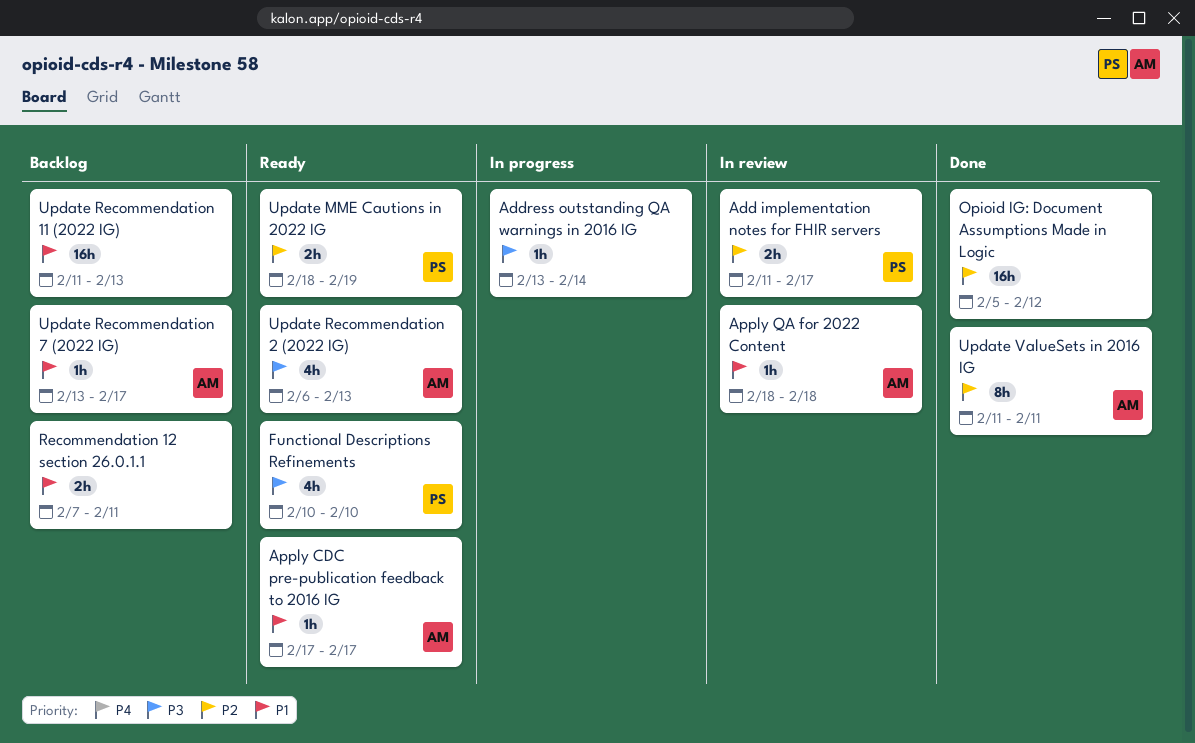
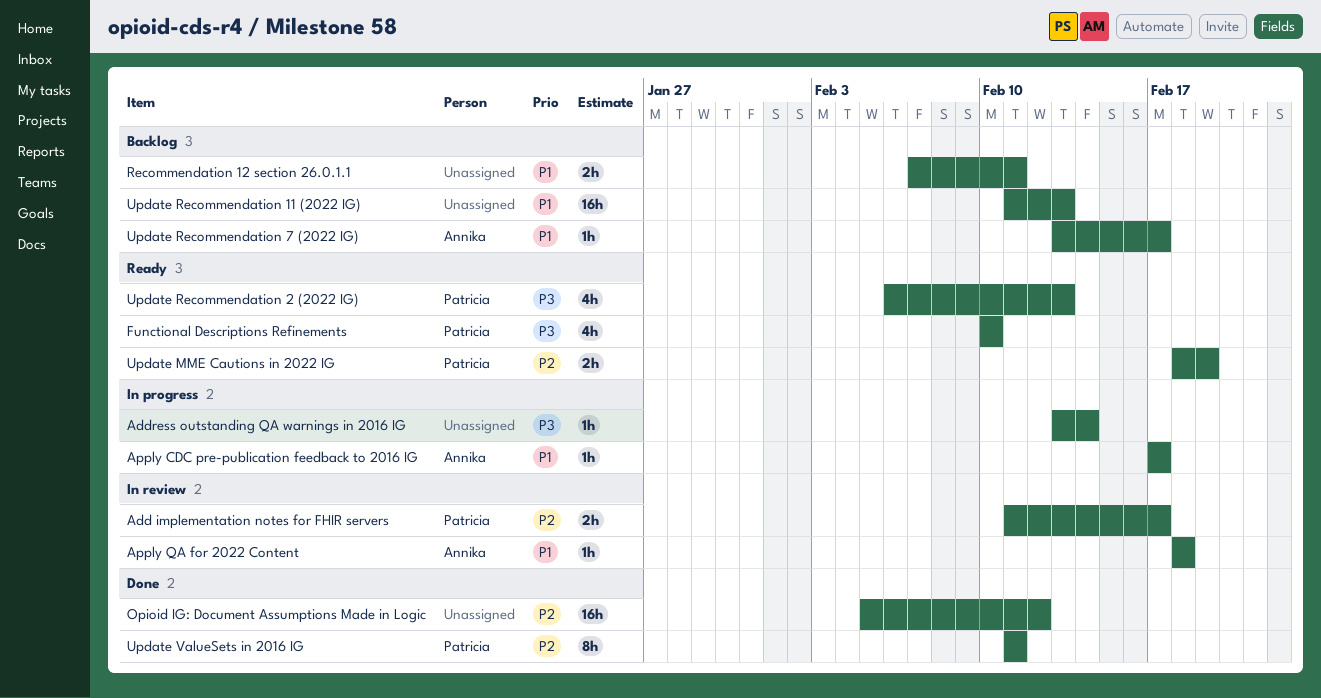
Apply CDC pre-publication feedback to 2016 IG, status: Ready -> In progress
Update Recommendation 2 (2022 IG), owner: Annika -> Patricia
Update ValueSets in 2016 IG, owner: Annika -> Patricia

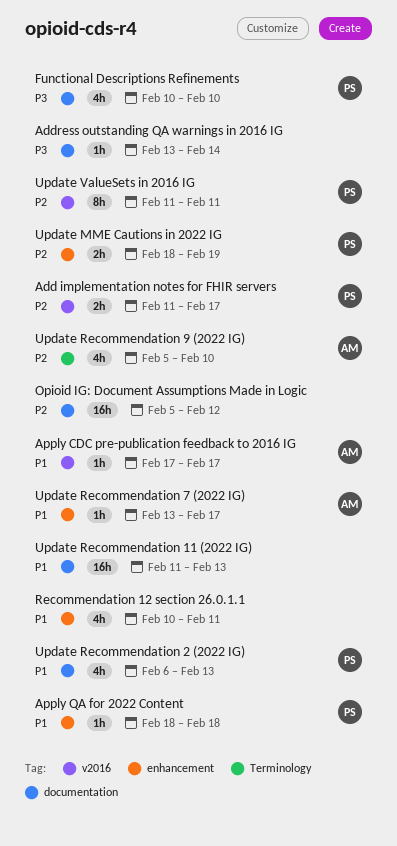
Apply QA for 2022 Content, owner: Annika -> Patricia
Recommendation 12 section 26.0.1.1, estimate: 2h -> 4h
Recommendation 12 section 26.0.1.1, start: Feb 7 -> Feb 10
Update Recommendation 2 (2022 IG), priority: P3 -> P1
Update Recommendation 9 (2022 IG): none -> present

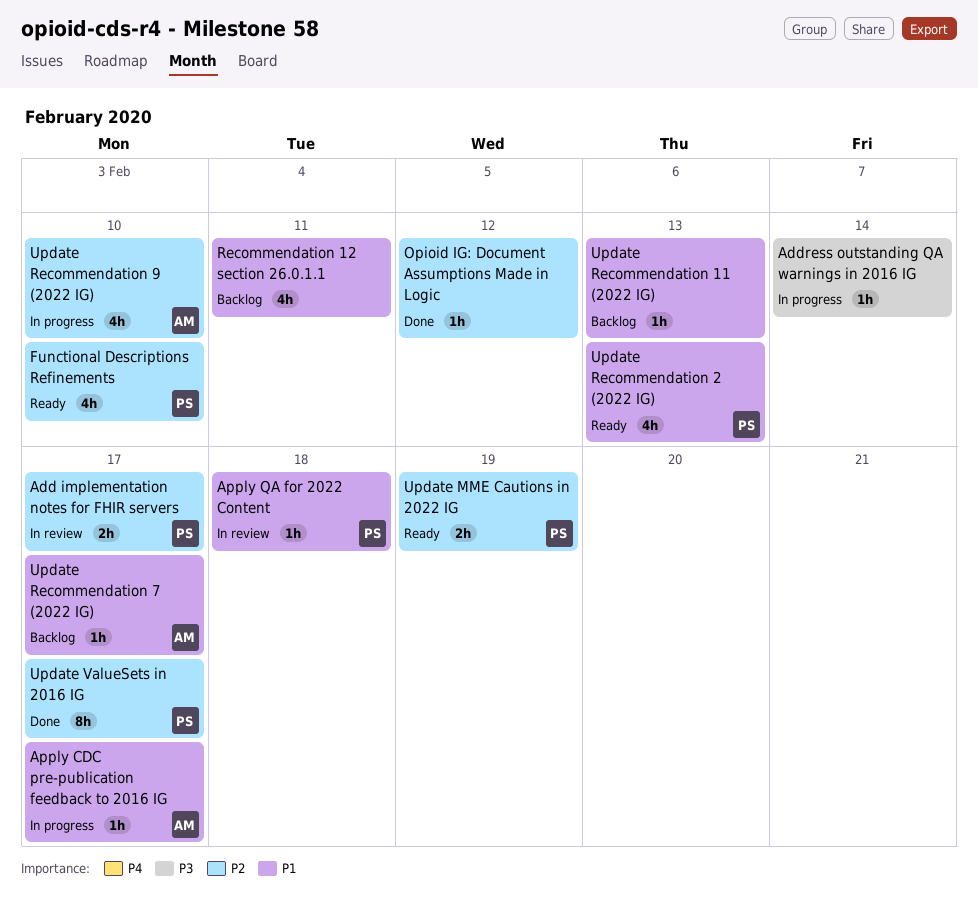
Functional Descriptions Refinements, priority: P3 -> P2
Opioid IG: Document Assumptions Made in Logic, estimate: 16h -> 1h
Update Recommendation 11 (2022 IG), estimate: 16h -> 1h
Update ValueSets in 2016 IG, due: Feb 11 -> Feb 17

